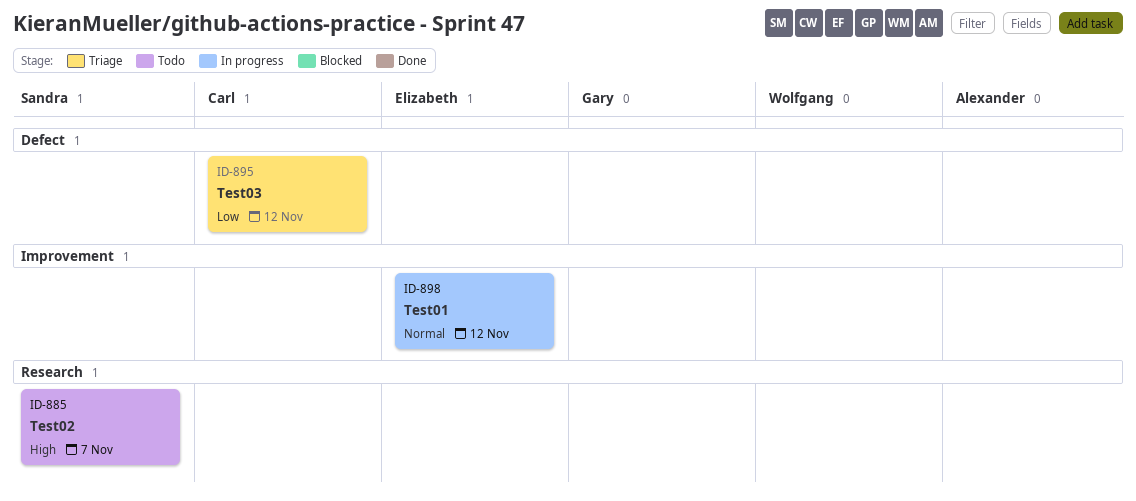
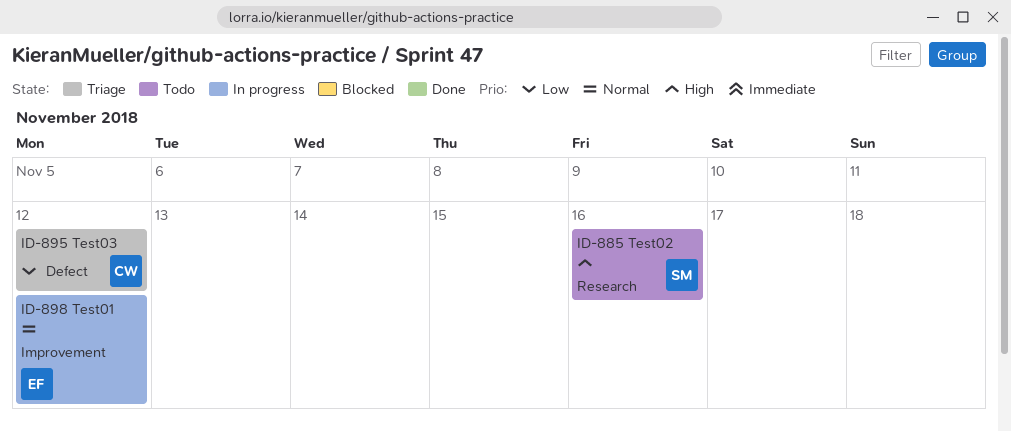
ID-885, due: Nov 7 -> Nov 16

